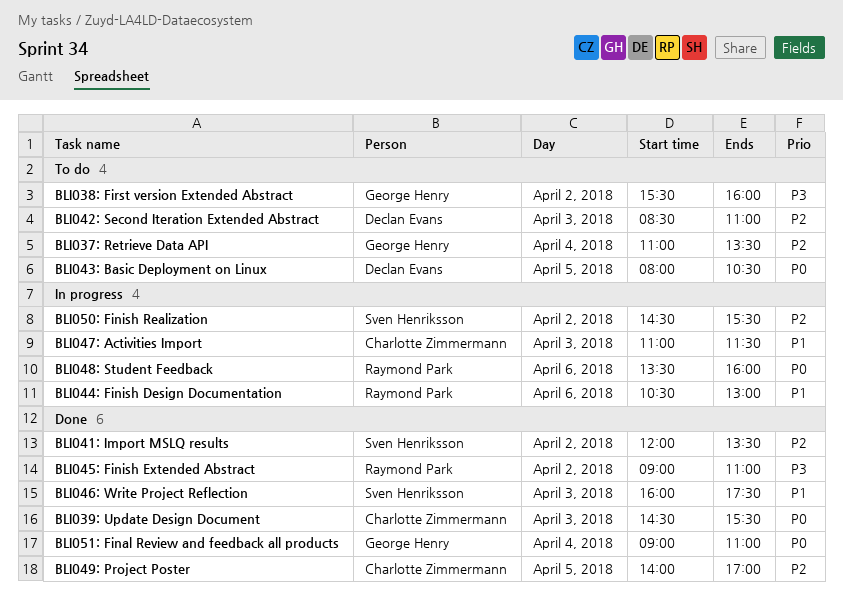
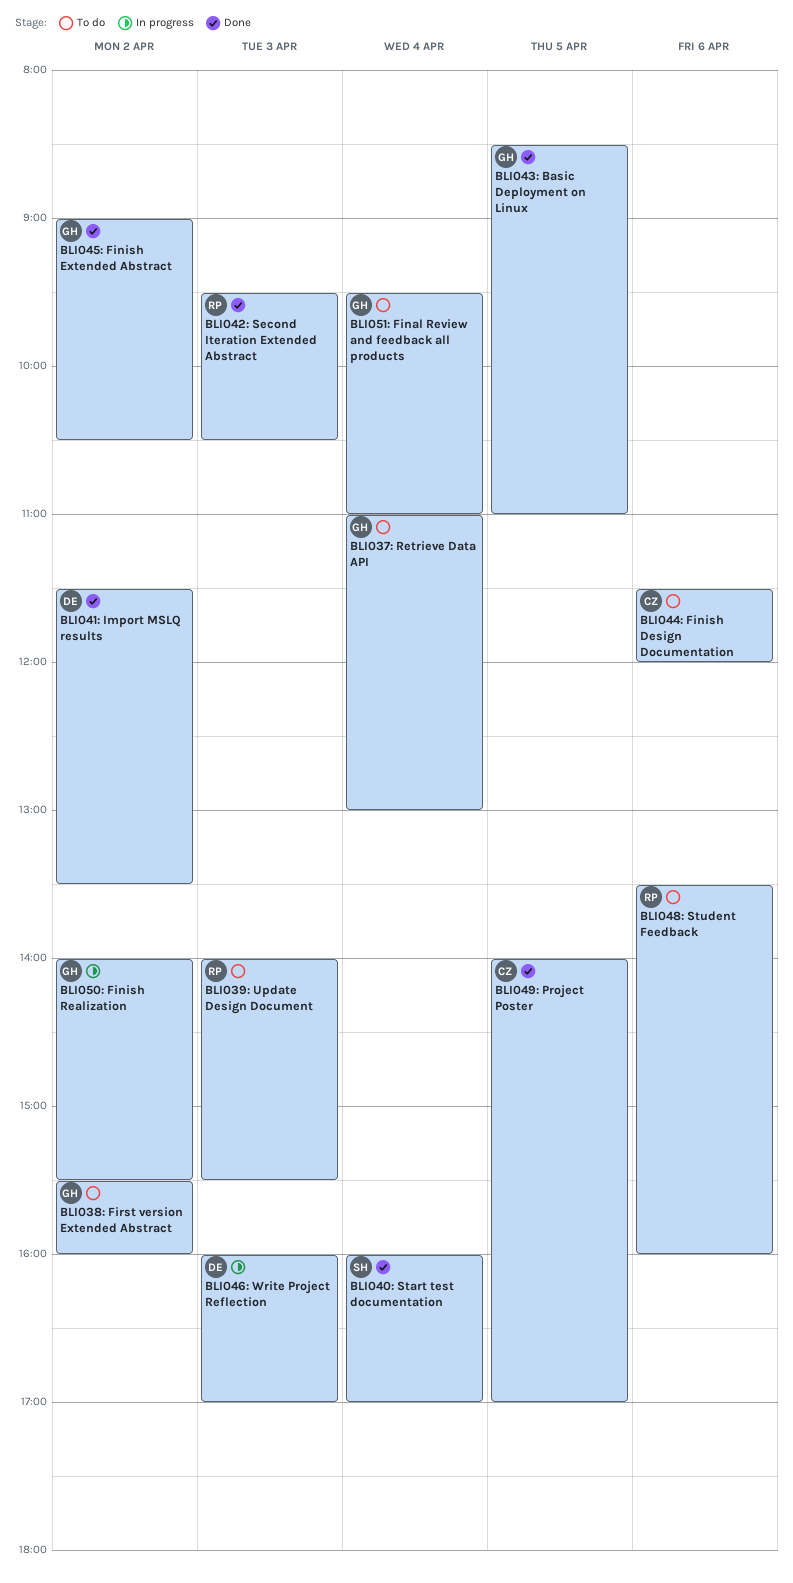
BLI037: Retrieve Data API, ends: 13:30 -> 13:00
BLI039: Update Design Document, status: Done -> To do
BLI039: Update Design Document, owner: Charlotte Zimmermann -> Raymond Park
BLI039: Update Design Document, begins: 14:30 -> 14:00
BLI040: Start test documentation: none -> present
BLI041: Import MSLQ results, owner: Sven Henriksson -> Declan Evans
BLI041: Import MSLQ results, begins: 12:00 -> 11:30
BLI042: Second Iteration Extended Abstract, status: To do -> Done
BLI042: Second Iteration Extended Abstract, owner: Declan Evans -> Raymond Park
BLI042: Second Iteration Extended Abstract, begins: 08:30 -> 09:30
BLI042: Second Iteration Extended Abstract, ends: 11:00 -> 10:30
BLI043: Basic Deployment on Linux, status: To do -> Done
BLI043: Basic Deployment on Linux, owner: Declan Evans -> George Henry
BLI043: Basic Deployment on Linux, begins: 08:00 -> 08:30
BLI043: Basic Deployment on Linux, ends: 10:30 -> 11:00
BLI044: Finish Design Documentation, status: In progress -> To do
BLI044: Finish Design Documentation, owner: Raymond Park -> Charlotte Zimmermann
BLI044: Finish Design Documentation, begins: 10:30 -> 11:30
BLI044: Finish Design Documentation, ends: 13:00 -> 12:00
BLI045: Finish Extended Abstract, owner: Raymond Park -> George Henry
BLI045: Finish Extended Abstract, ends: 11:00 -> 10:30
BLI046: Write Project Reflection, status: Done -> In progress
BLI046: Write Project Reflection, owner: Sven Henriksson -> Declan Evans
BLI046: Write Project Reflection, ends: 17:30 -> 17:00
BLI047: Activities Import: present -> none
BLI048: Student Feedback, status: In progress -> To do
BLI050: Finish Realization, owner: Sven Henriksson -> George Henry
BLI050: Finish Realization, begins: 14:30 -> 14:00
BLI051: Final Review and feedback all products, status: Done -> To do
BLI051: Final Review and feedback all products, begins: 09:00 -> 09:30

